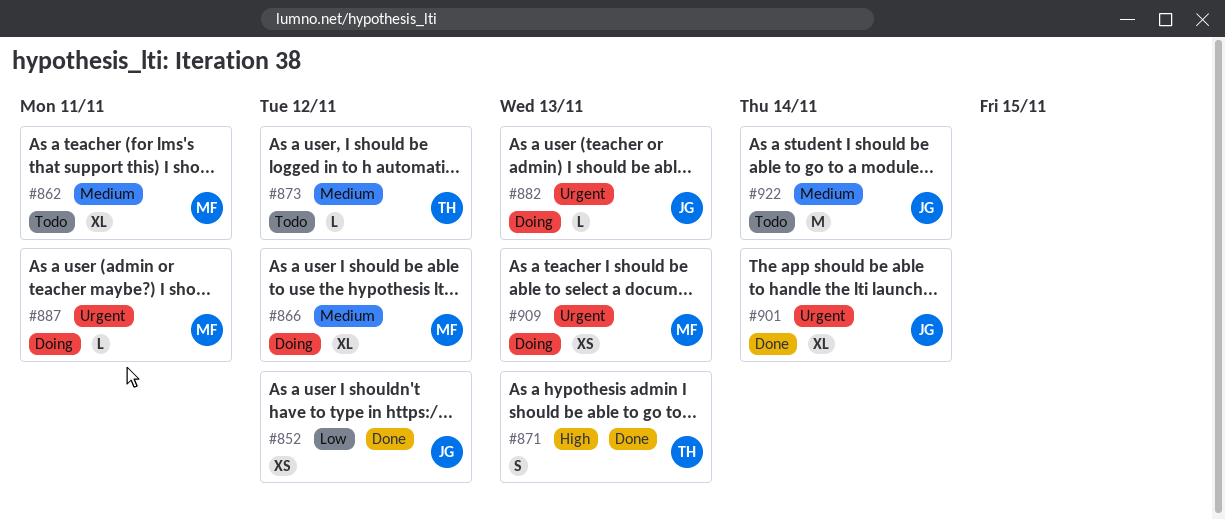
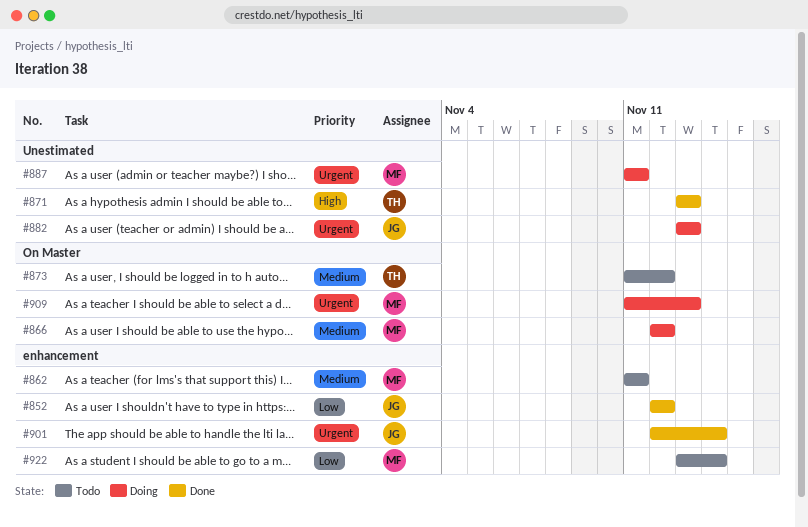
#922, owner: JG -> MF
#922, priority: Medium -> Low

